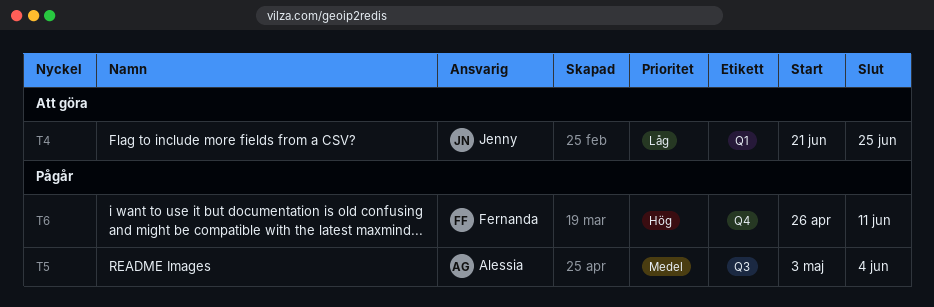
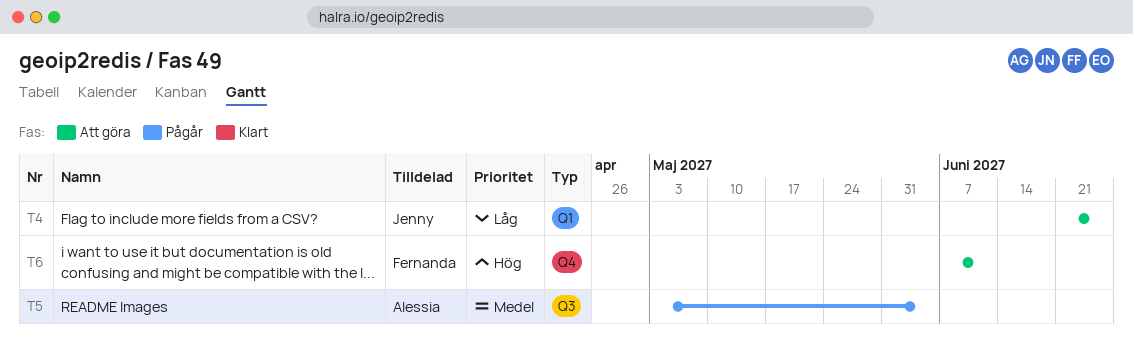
T6, status: Pågår -> Att göra
T6, start: Apr 26 -> Jun 7

